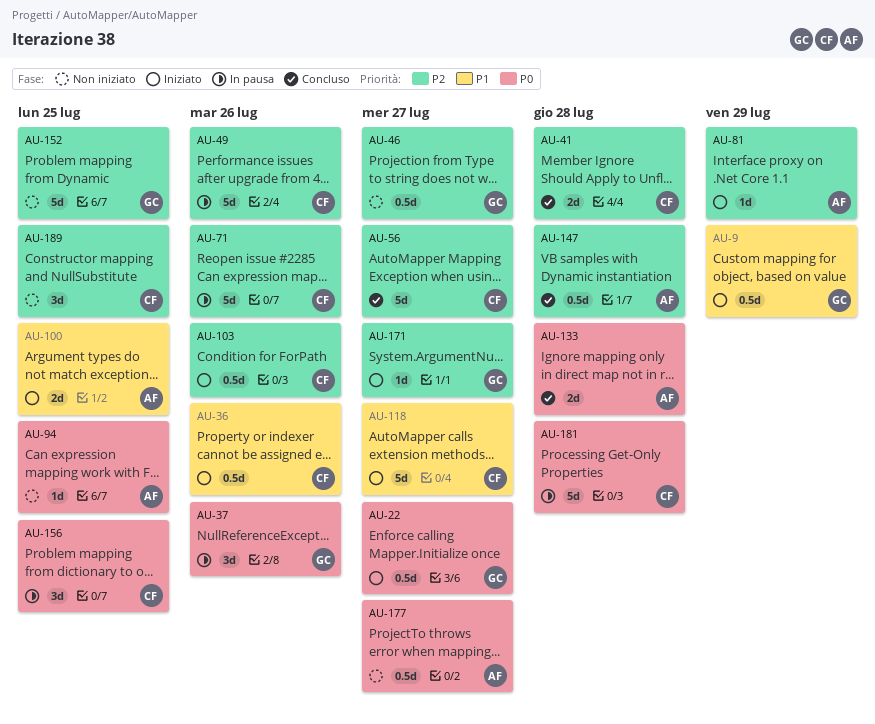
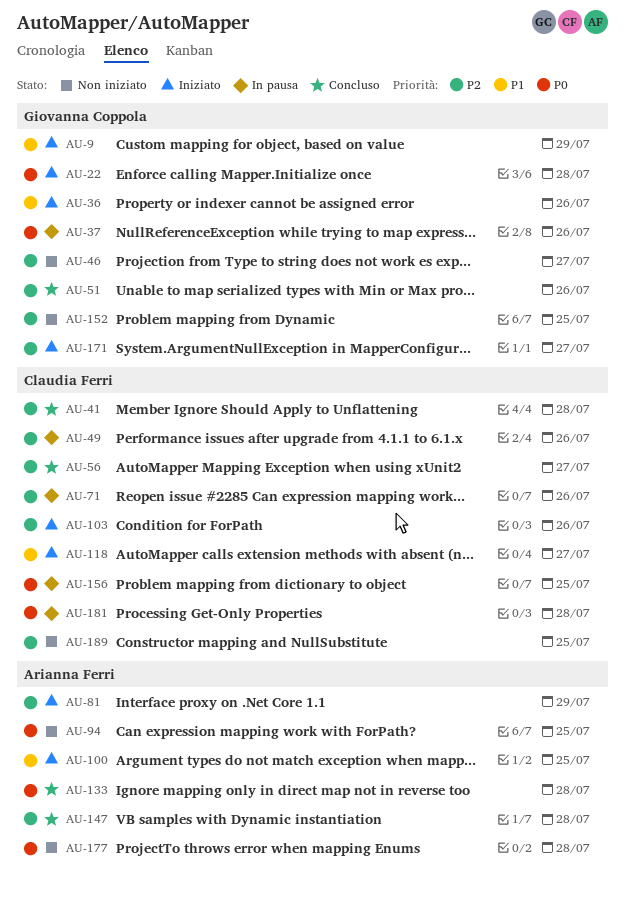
AU-22, due: Jul 27 -> Jul 28
AU-36, owner: Claudia Ferri -> Giovanna Coppola
AU-51: none -> present
AU-177, due: Jul 27 -> Jul 28

